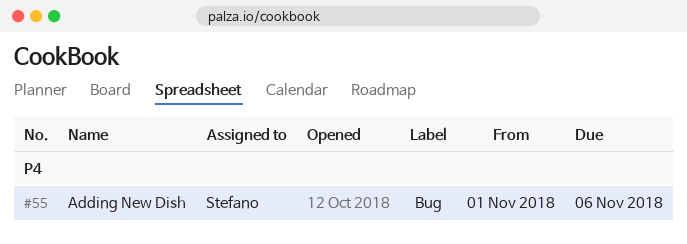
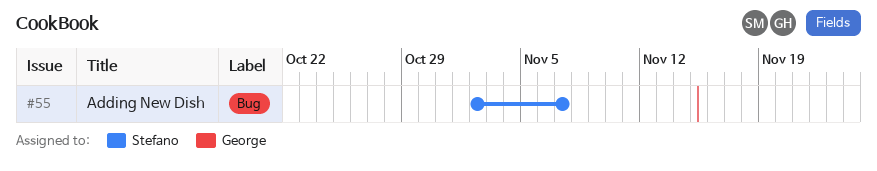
#55, start: Nov 1 -> Nov 2
#55, due: Nov 6 -> Nov 7

